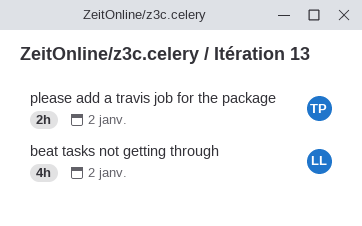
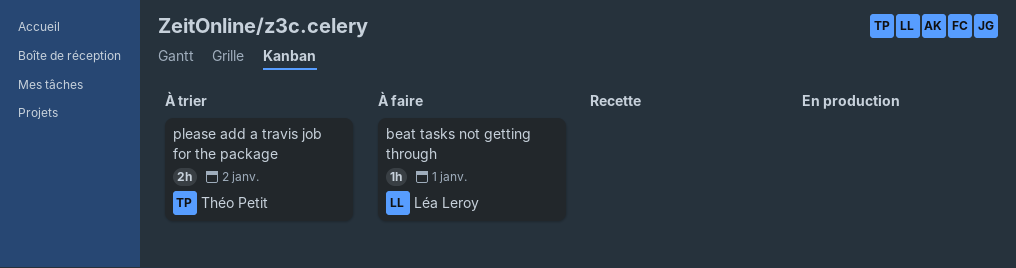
beat tasks not getting through, estimate: 4h -> 1h
beat tasks not getting through, due: Jan 2 -> Jan 1

